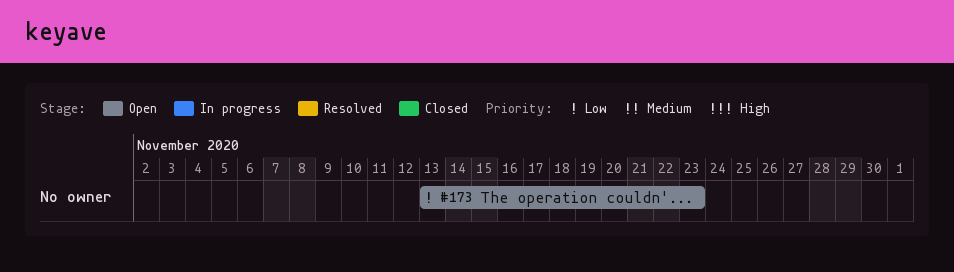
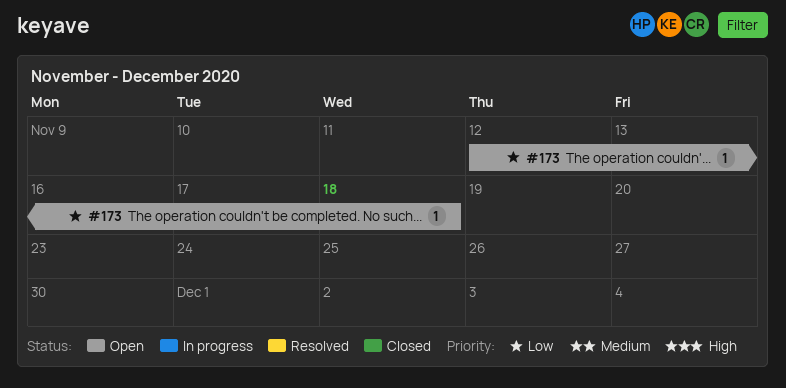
#173, start: Nov 13 -> Nov 12
#173, due: Nov 23 -> Nov 18

